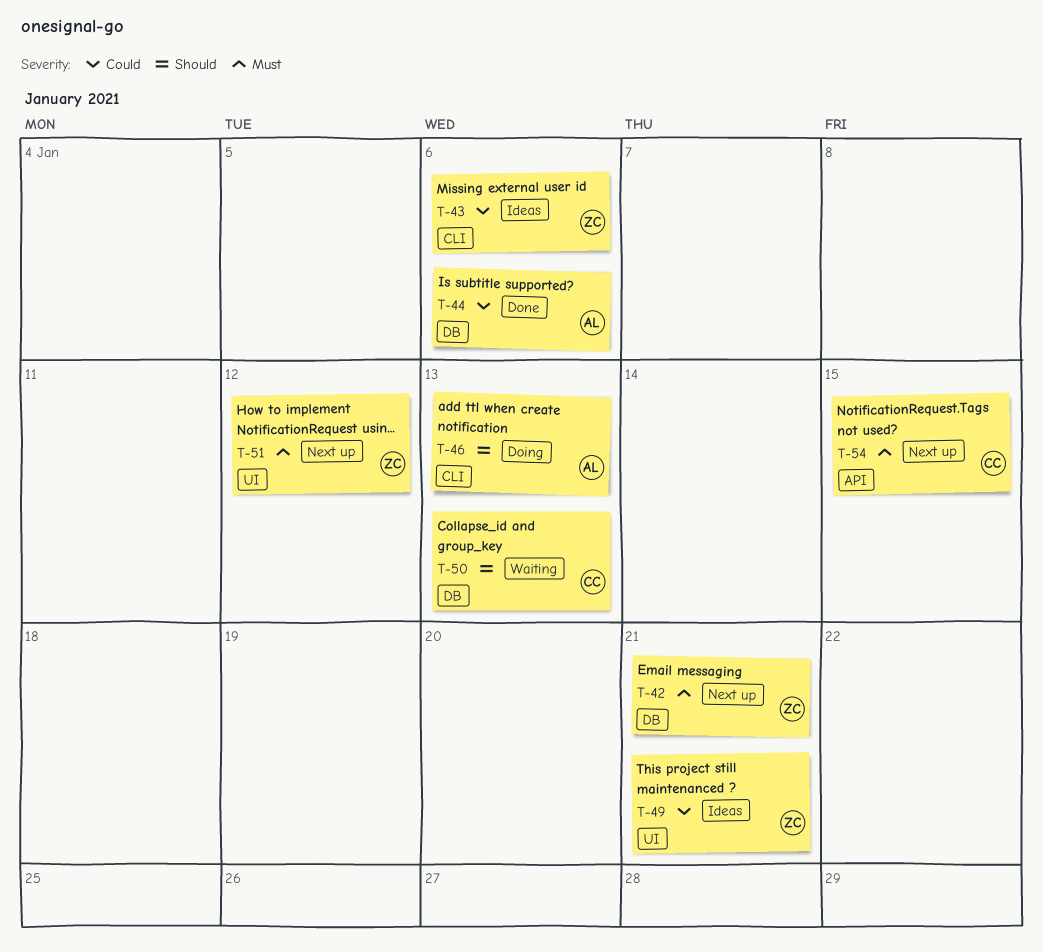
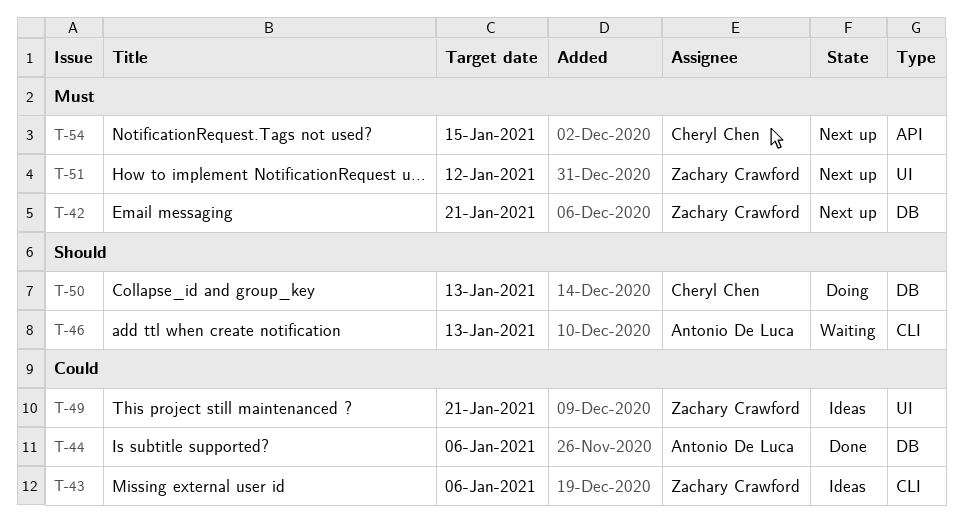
T-46, status: Doing -> Waiting
T-50, status: Waiting -> Doing

